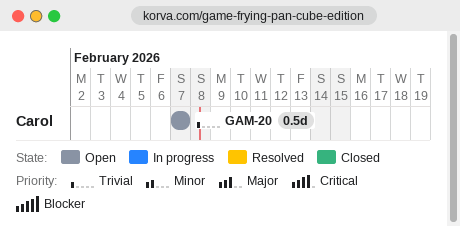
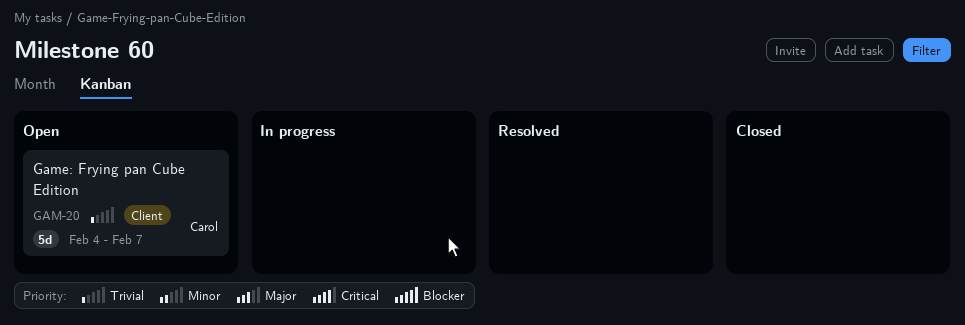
GAM-20, estimate: 0.5d -> 5d
GAM-20, start: Feb 7 -> Feb 4

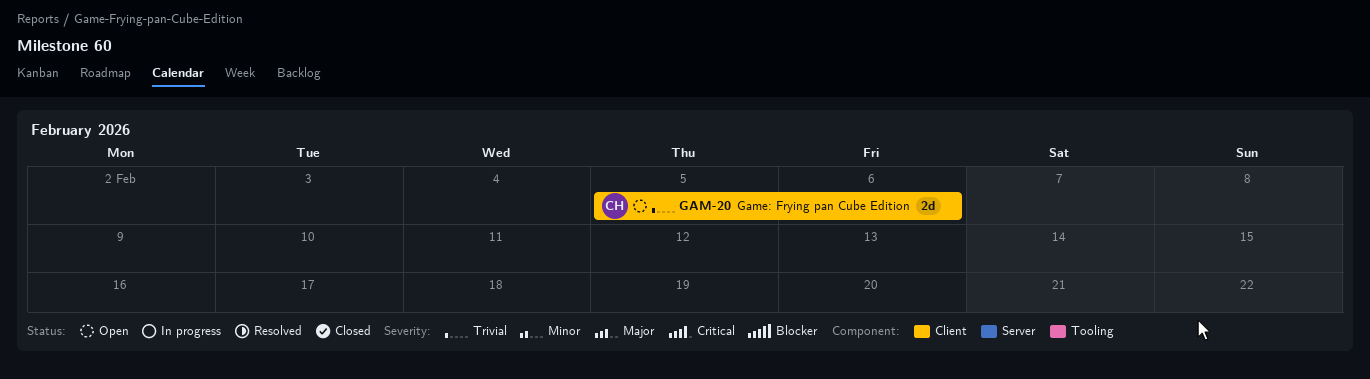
GAM-20, estimate: 5d -> 2d
GAM-20, start: Feb 4 -> Feb 5
GAM-20, due: Feb 7 -> Feb 6

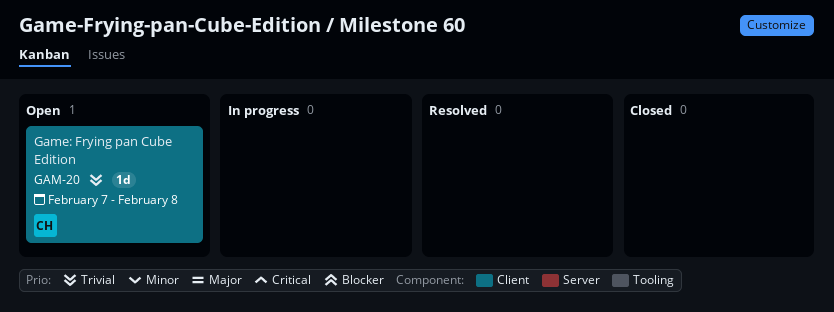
GAM-20, estimate: 2d -> 1d
GAM-20, start: Feb 5 -> Feb 7
GAM-20, due: Feb 6 -> Feb 8

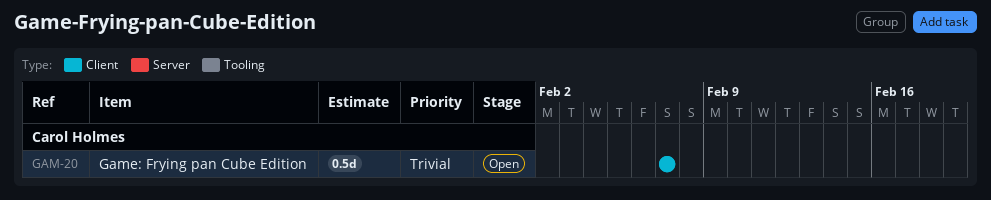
GAM-20, estimate: 1d -> 0.5d
GAM-20, due: Feb 8 -> Feb 7

